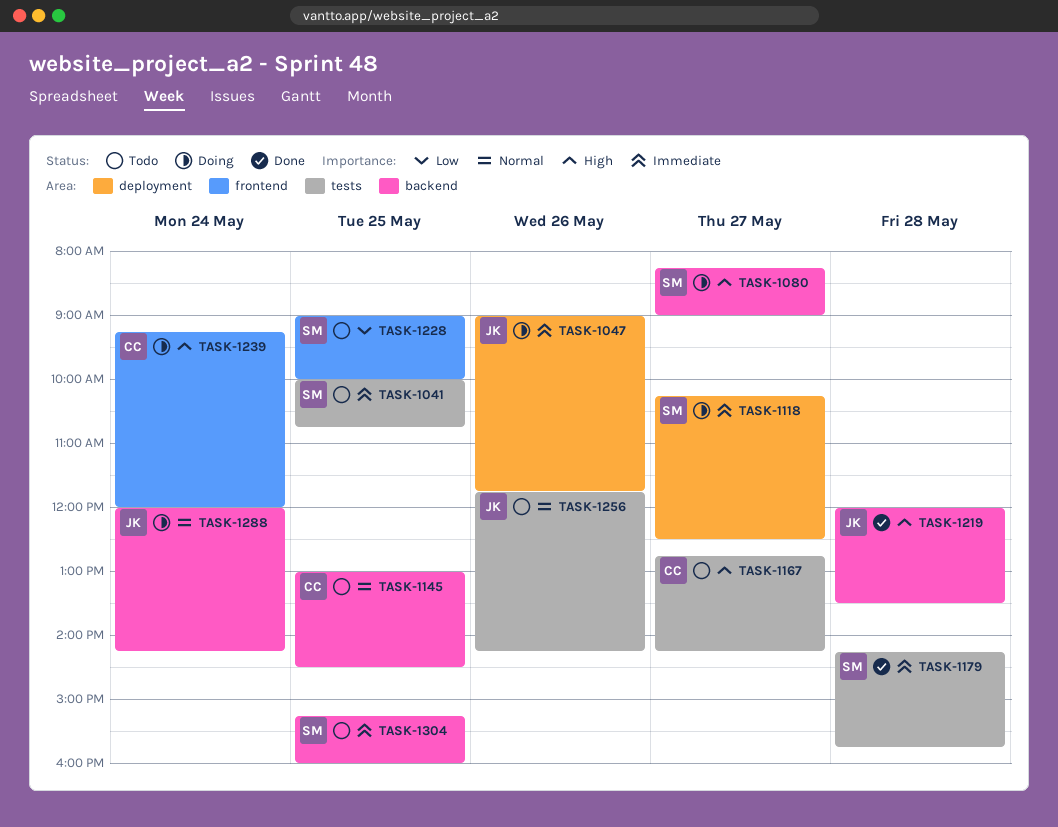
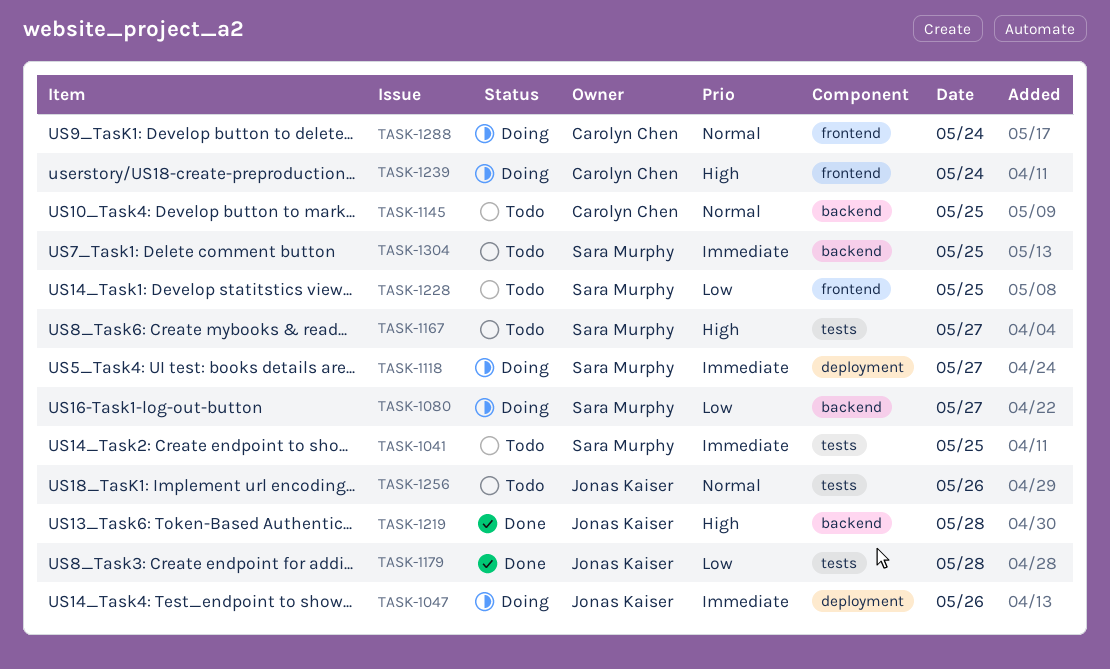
TASK-1080, priority: High -> Low
TASK-1167, owner: Carolyn Chen -> Sara Murphy
TASK-1179, owner: Sara Murphy -> Jonas Kaiser
TASK-1179, priority: Immediate -> Low
TASK-1288, owner: Jonas Kaiser -> Carolyn Chen
TASK-1288, label: backend -> frontend

